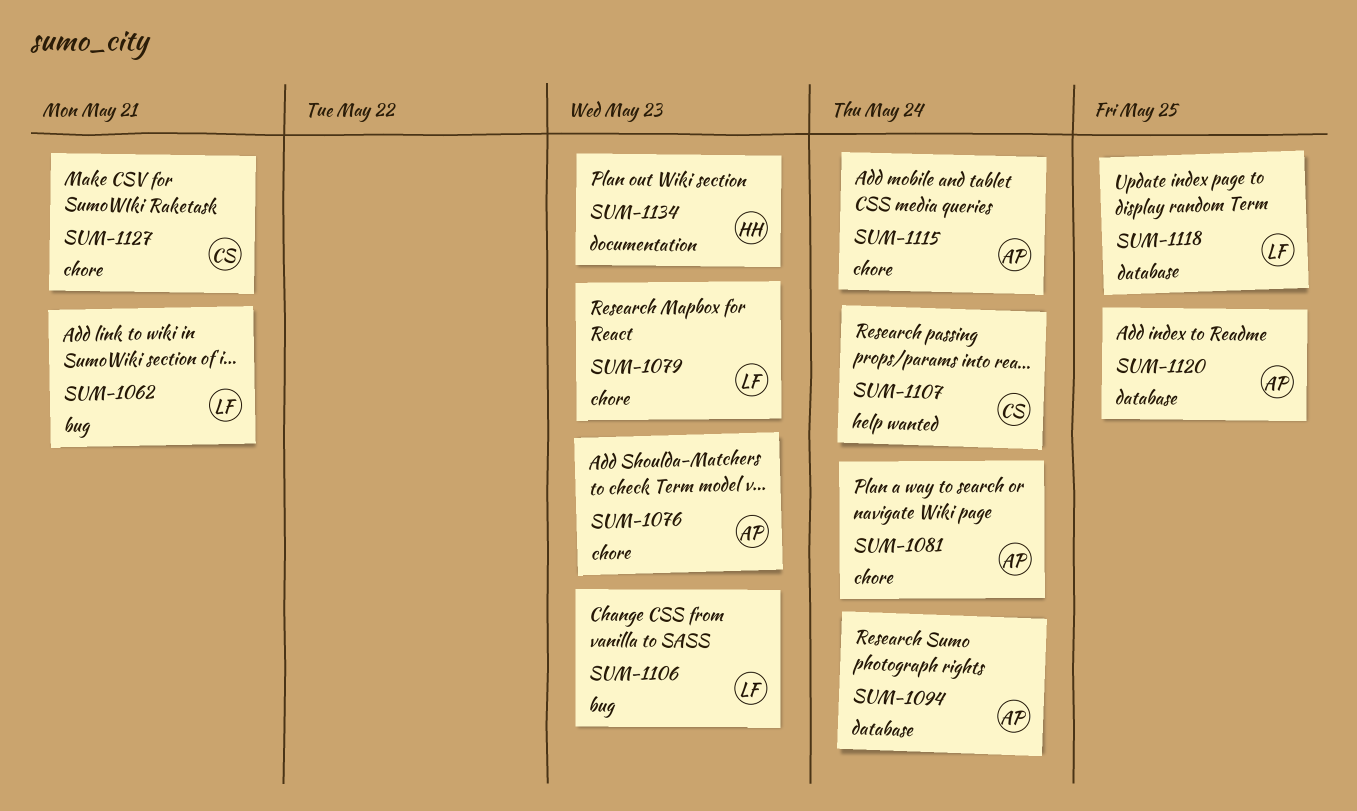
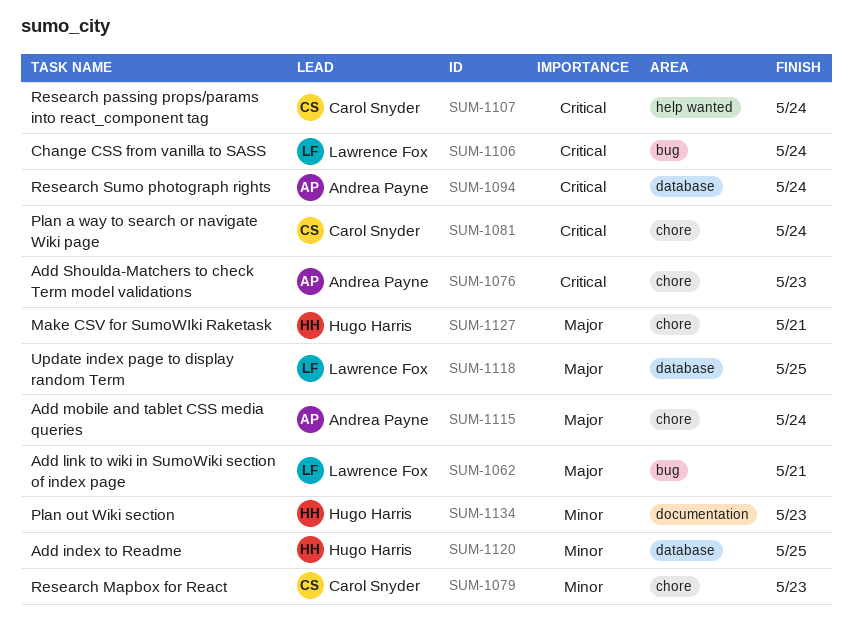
SUM-1079, owner: Lawrence Fox -> Carol Snyder
SUM-1081, owner: Andrea Payne -> Carol Snyder
SUM-1106, due: May 23 -> May 24
SUM-1120, owner: Andrea Payne -> Hugo Harris
SUM-1127, owner: Carol Snyder -> Hugo Harris

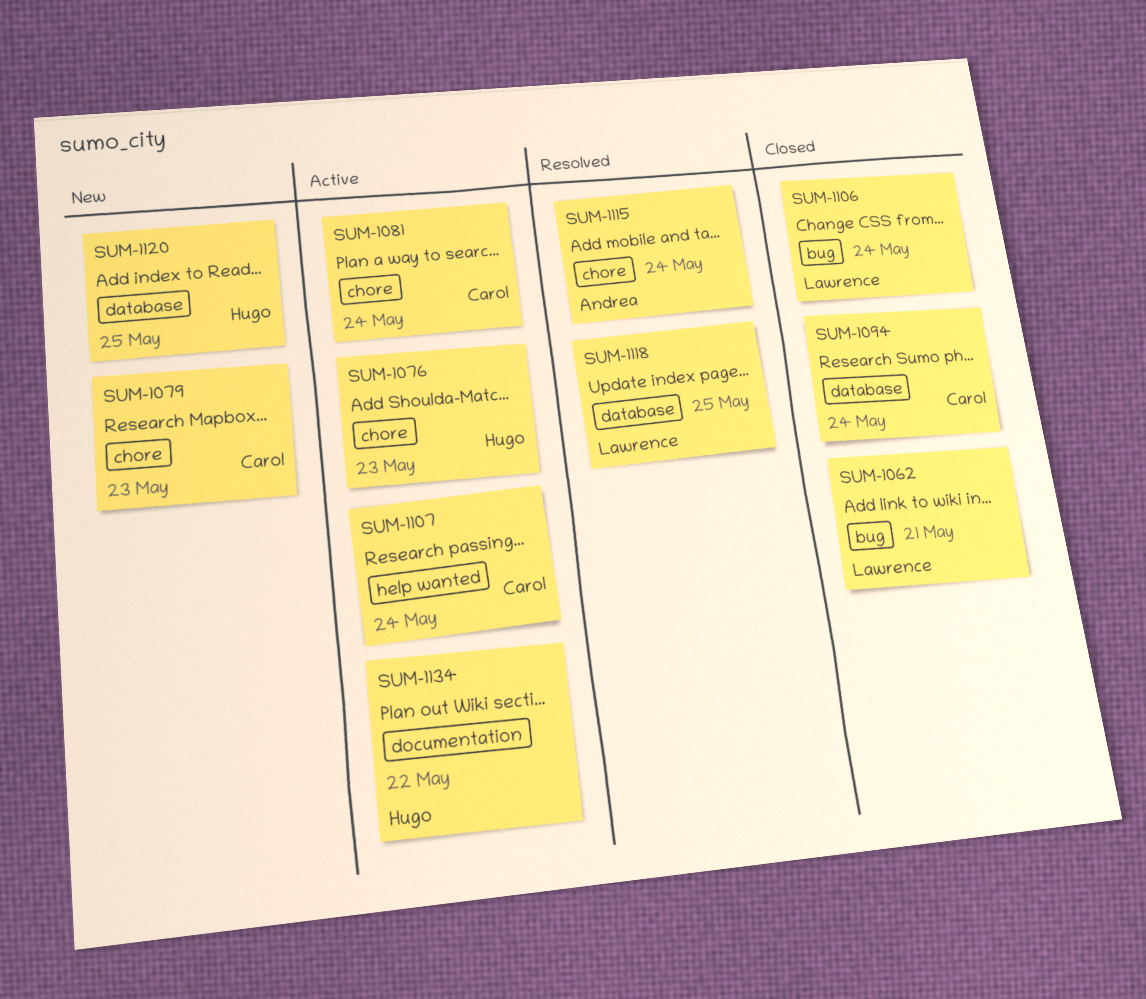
SUM-1076, owner: Andrea Payne -> Hugo Harris
SUM-1094, owner: Andrea Payne -> Carol Snyder
SUM-1127: present -> none
SUM-1134, due: May 23 -> May 22

